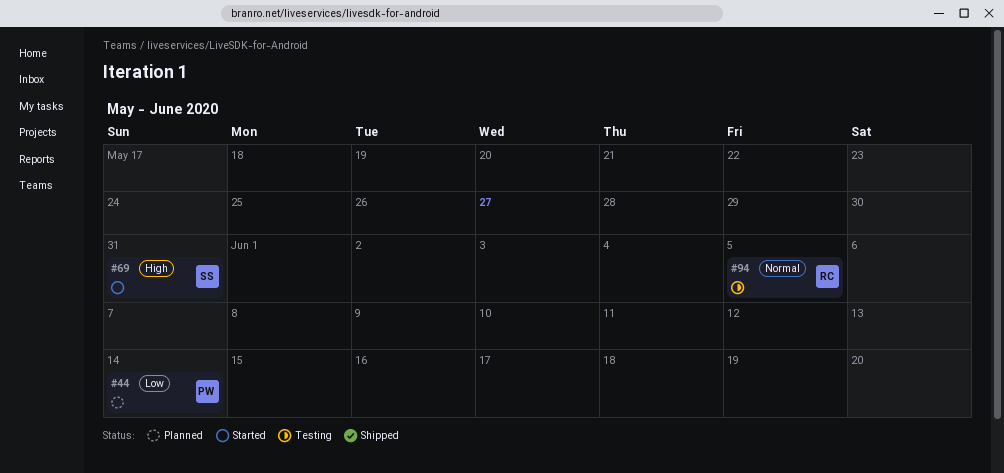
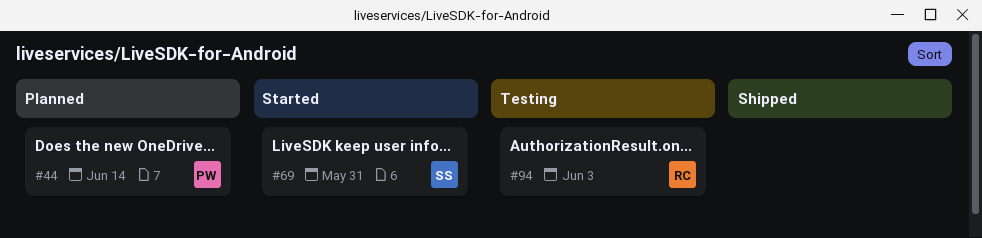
#94, due: Jun 5 -> Jun 3

